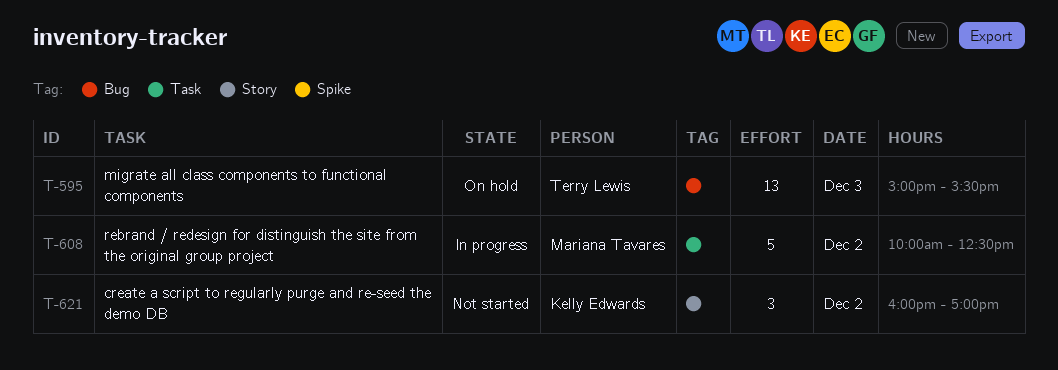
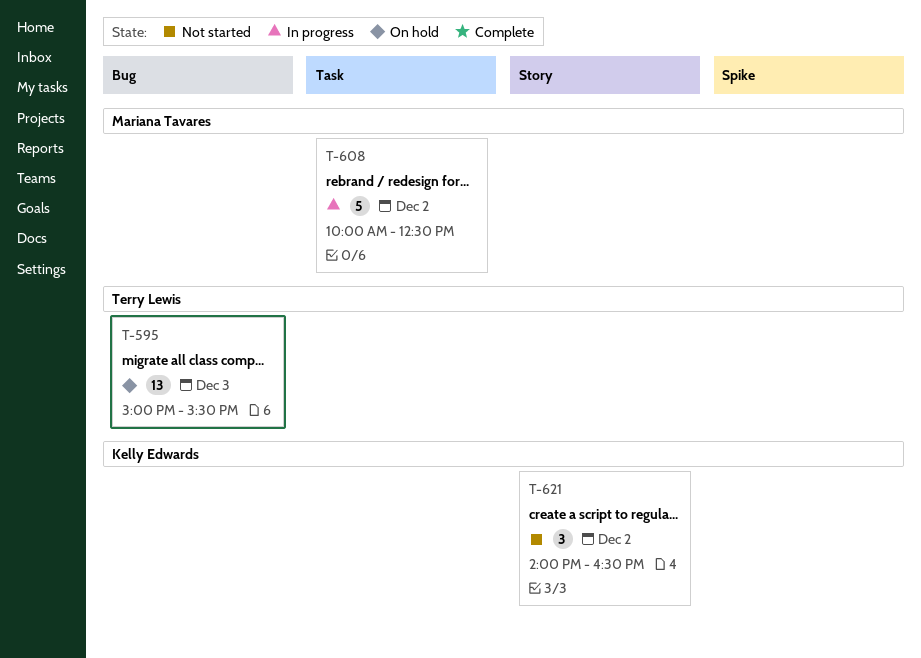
T-621, begins: 16:00 -> 14:00
T-621, ends: 17:00 -> 16:30

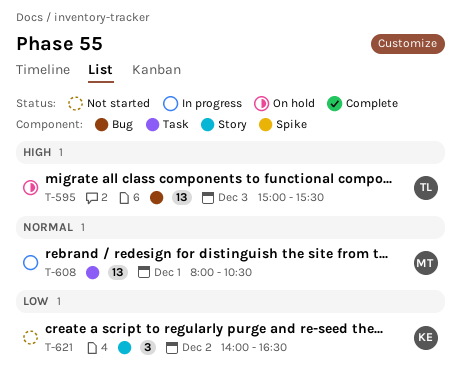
T-608, estimate: 5 -> 13
T-608, day: Dec 2 -> Dec 1
T-608, begins: 10:00 -> 08:00
T-608, ends: 12:30 -> 10:30

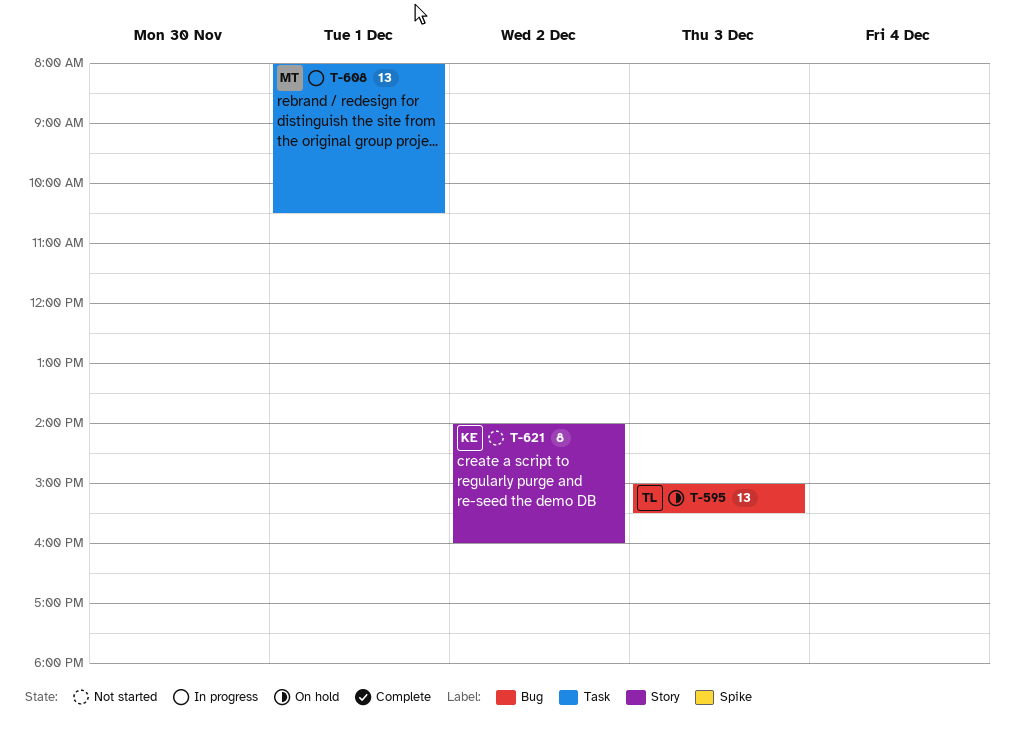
T-621, estimate: 3 -> 8
T-621, ends: 16:30 -> 16:00

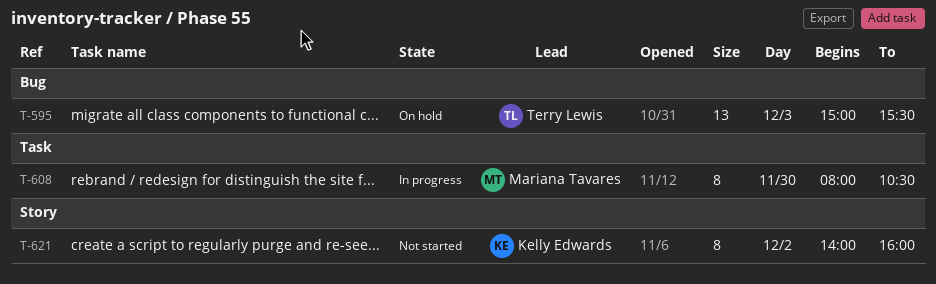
T-608, estimate: 13 -> 8
T-608, day: Dec 1 -> Nov 30

